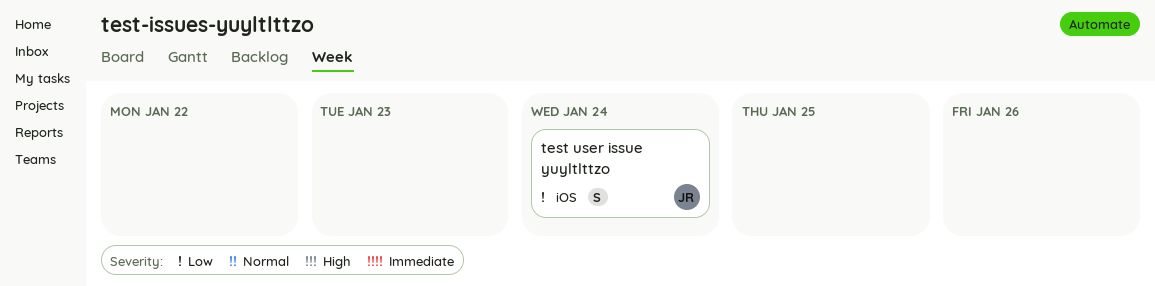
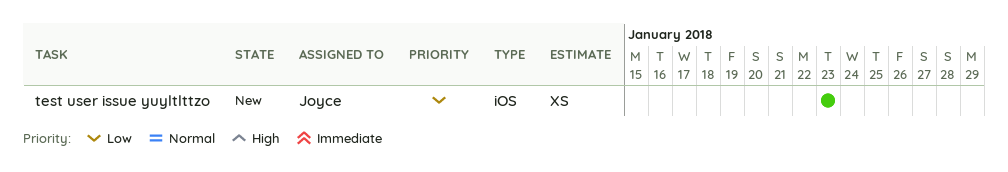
test user issue yuyltlttzo, estimate: S -> XS
test user issue yuyltlttzo, due: Jan 24 -> Jan 23

